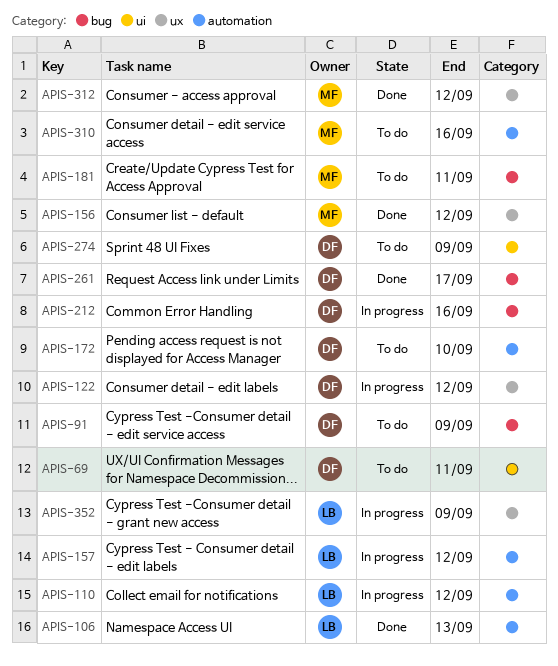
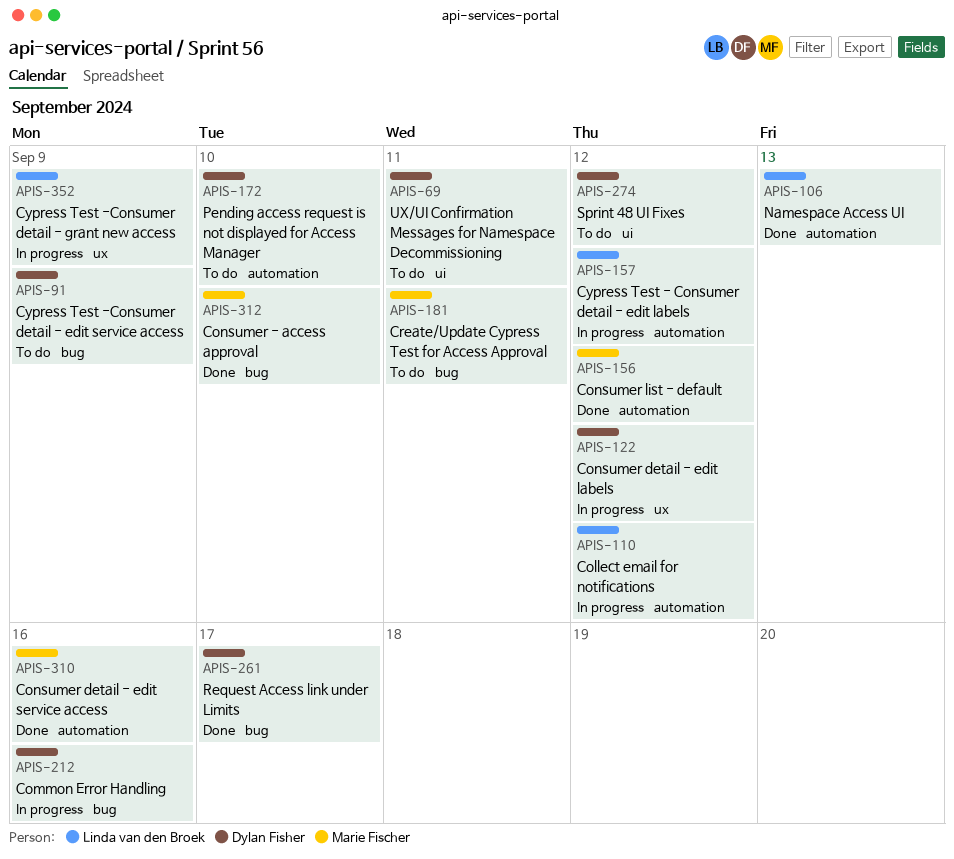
APIS-156, label: ux -> automation
APIS-274, due: Sep 9 -> Sep 12
APIS-310, status: To do -> Done
APIS-312, label: ux -> bug
APIS-312, due: Sep 12 -> Sep 10

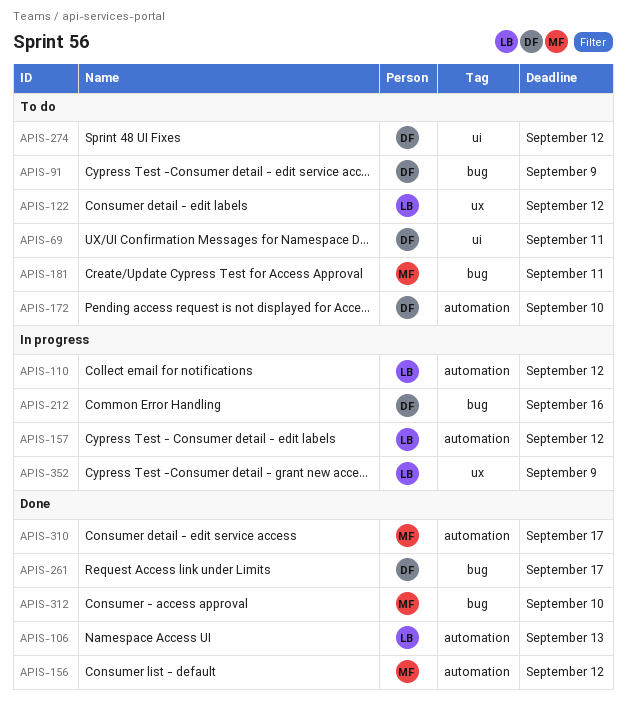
APIS-122, status: In progress -> To do
APIS-122, owner: Dylan Fisher -> Linda van den Broek
APIS-310, due: Sep 16 -> Sep 17

